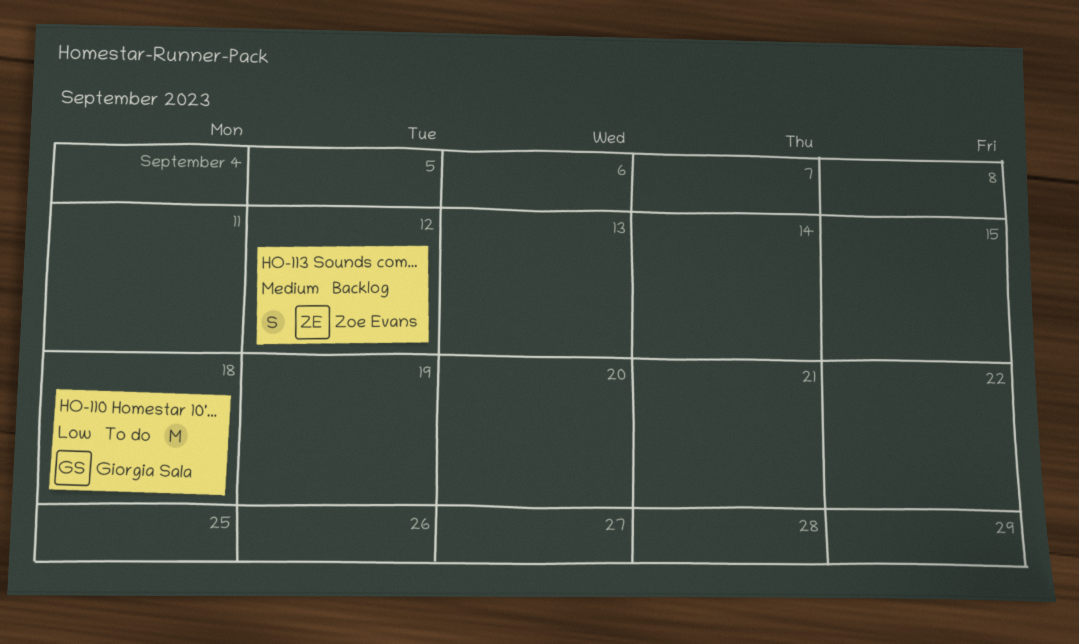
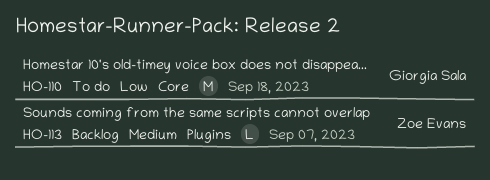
HO-113, estimate: S -> L
HO-113, due: Sep 12 -> Sep 7

